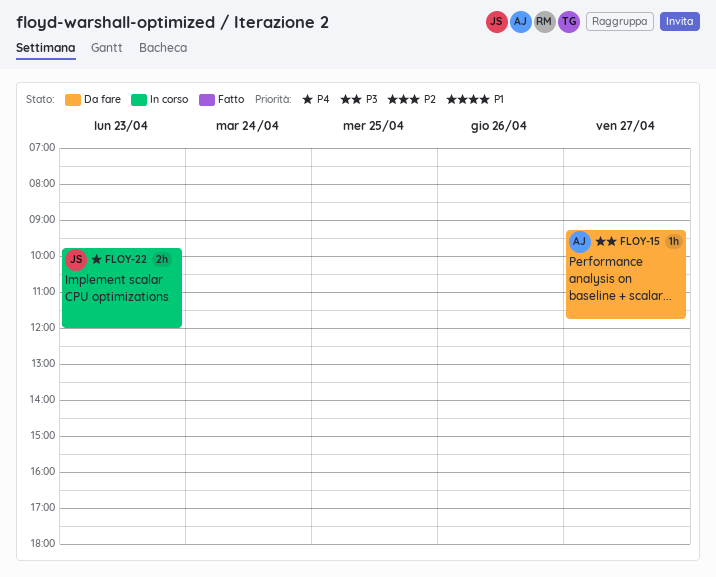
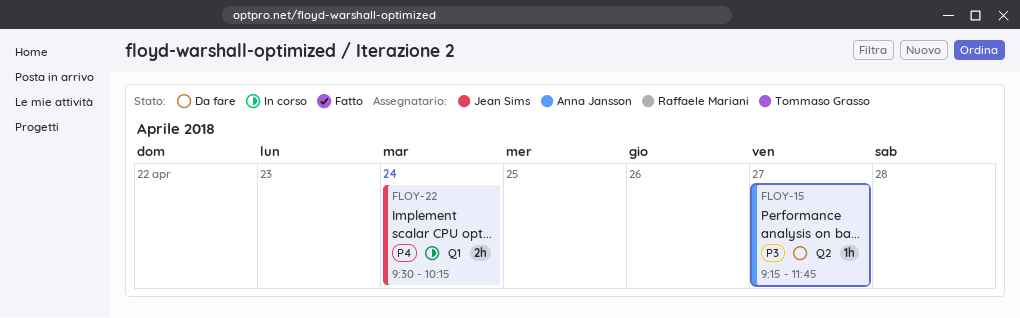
FLOY-22, day: Apr 23 -> Apr 24
FLOY-22, begins: 09:45 -> 09:30
FLOY-22, ends: 12:00 -> 10:15

